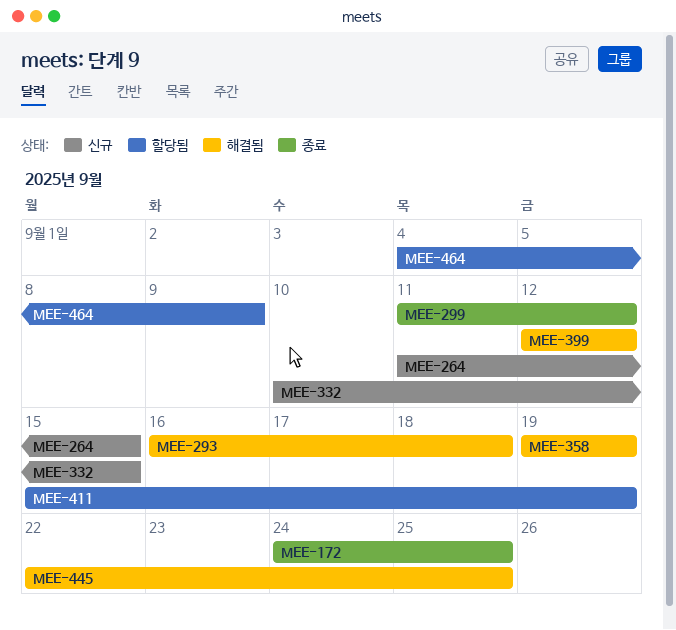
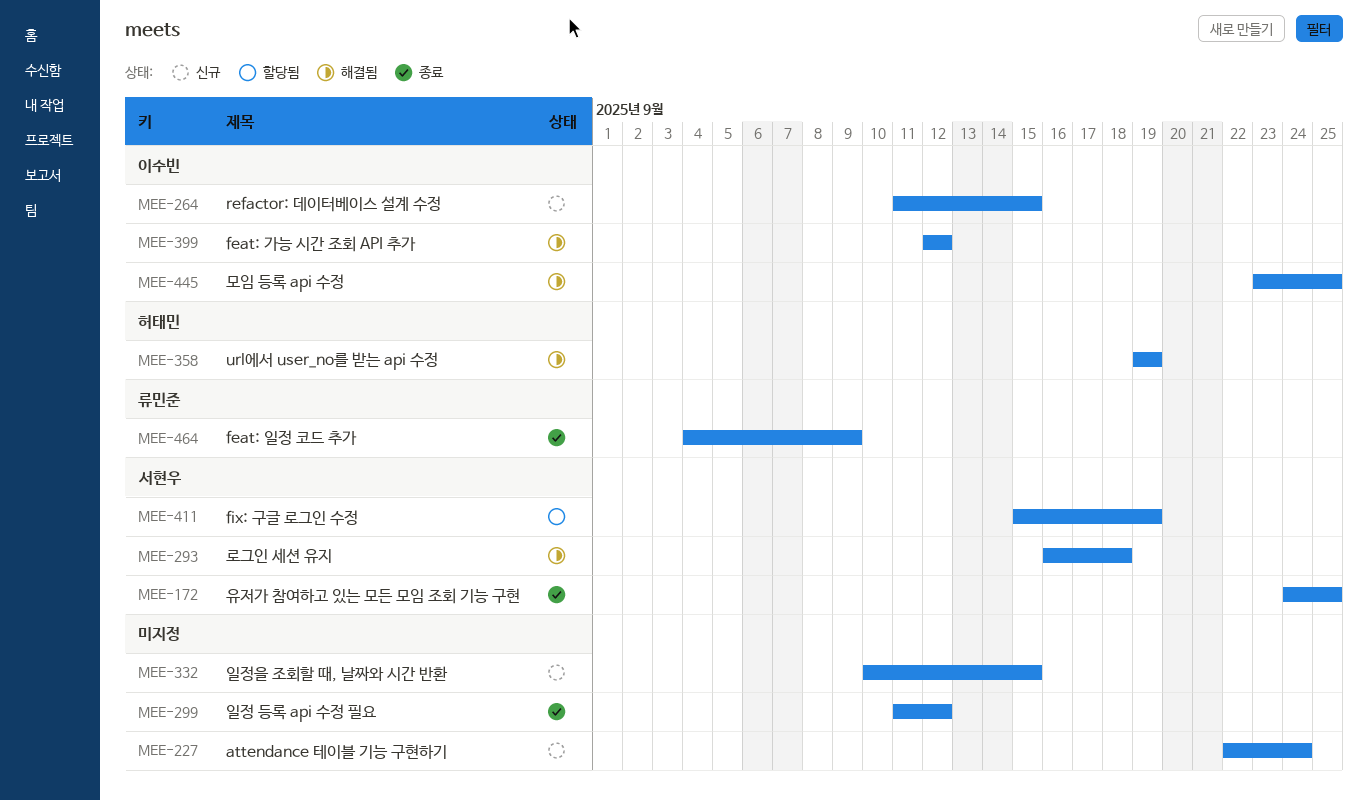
MEE-227: none -> present
MEE-445, start: Sep 22 -> Sep 23
MEE-464, status: 할당됨 -> 종료

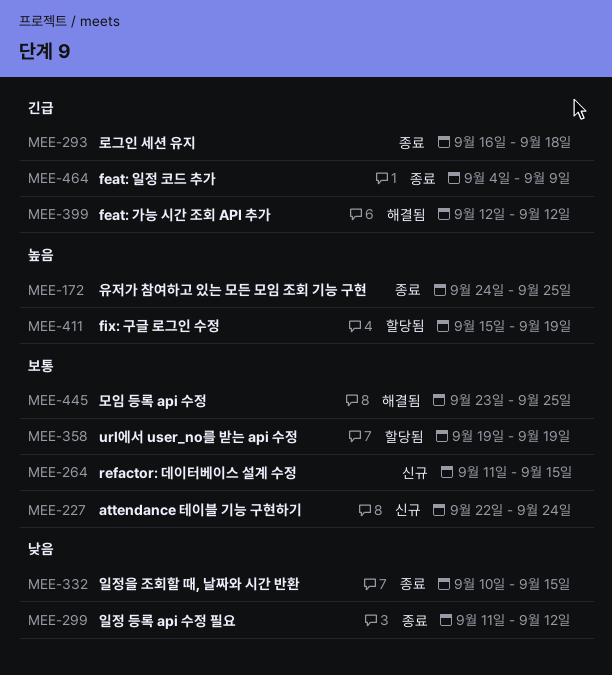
MEE-293, status: 해결됨 -> 종료
MEE-332, status: 신규 -> 종료
MEE-358, status: 해결됨 -> 할당됨

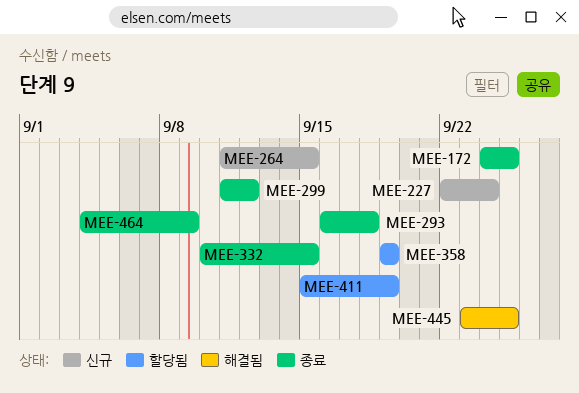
MEE-399: present -> none

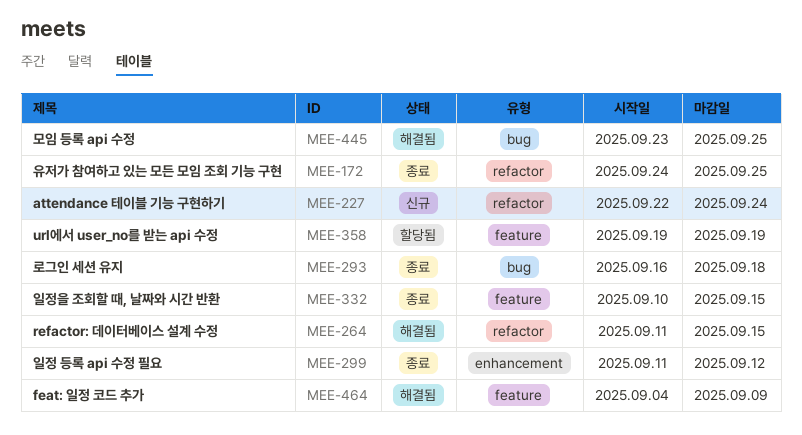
MEE-264, status: 신규 -> 해결됨
MEE-411: present -> none
MEE-464, status: 종료 -> 해결됨

